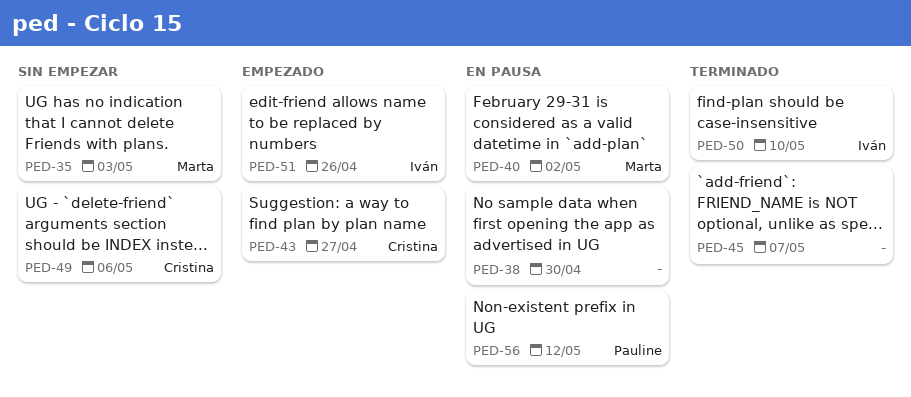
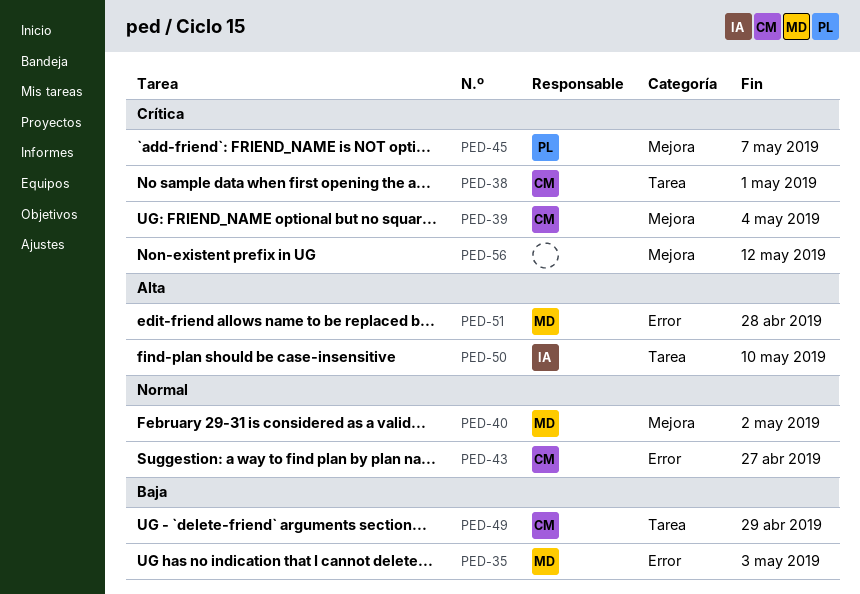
PED-38, owner: none -> Cristina
PED-38, due: Apr 30 -> May 1
PED-39: none -> present
PED-45, owner: none -> Pauline
PED-49, due: May 6 -> Apr 29
PED-51, owner: Iván -> Marta
PED-51, due: Apr 26 -> Apr 28
PED-56, owner: Pauline -> none

